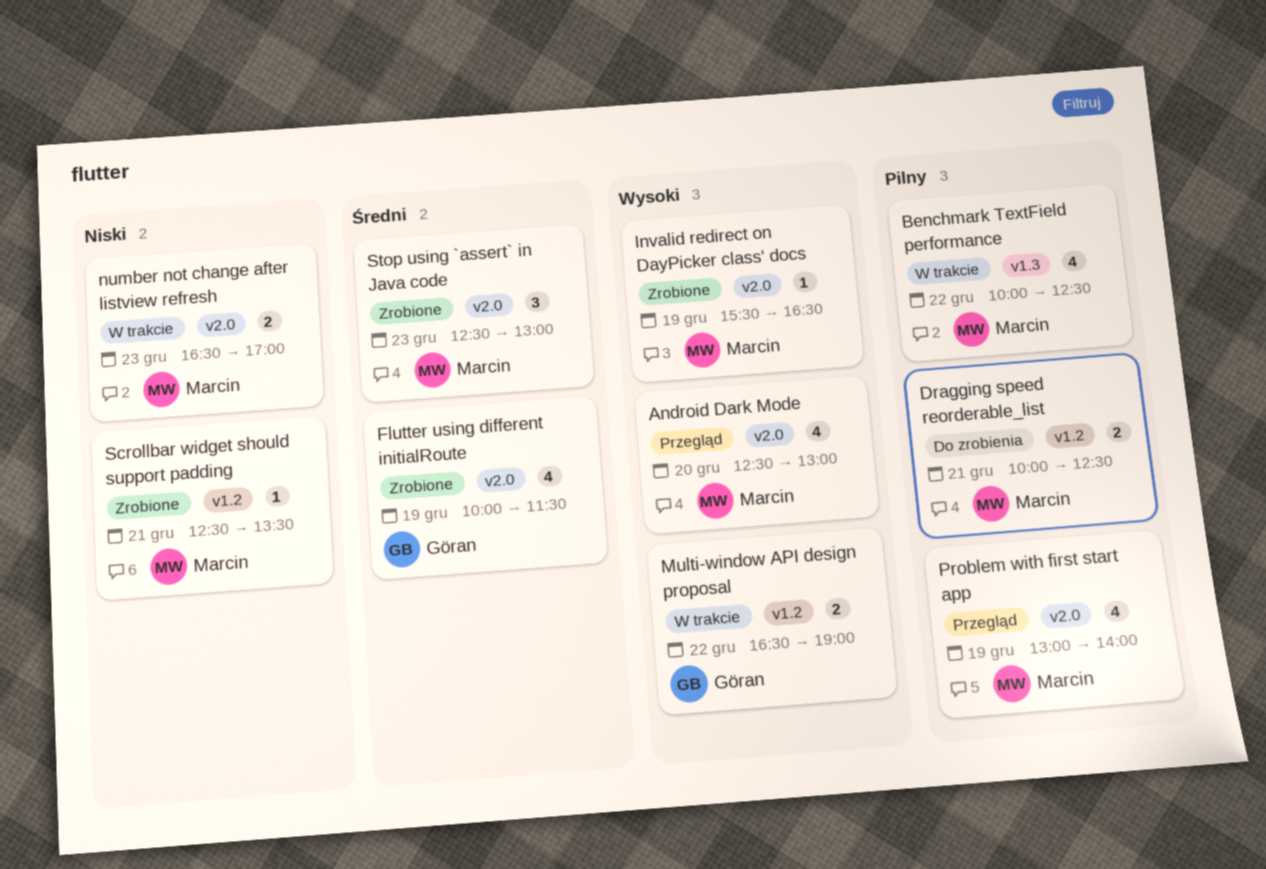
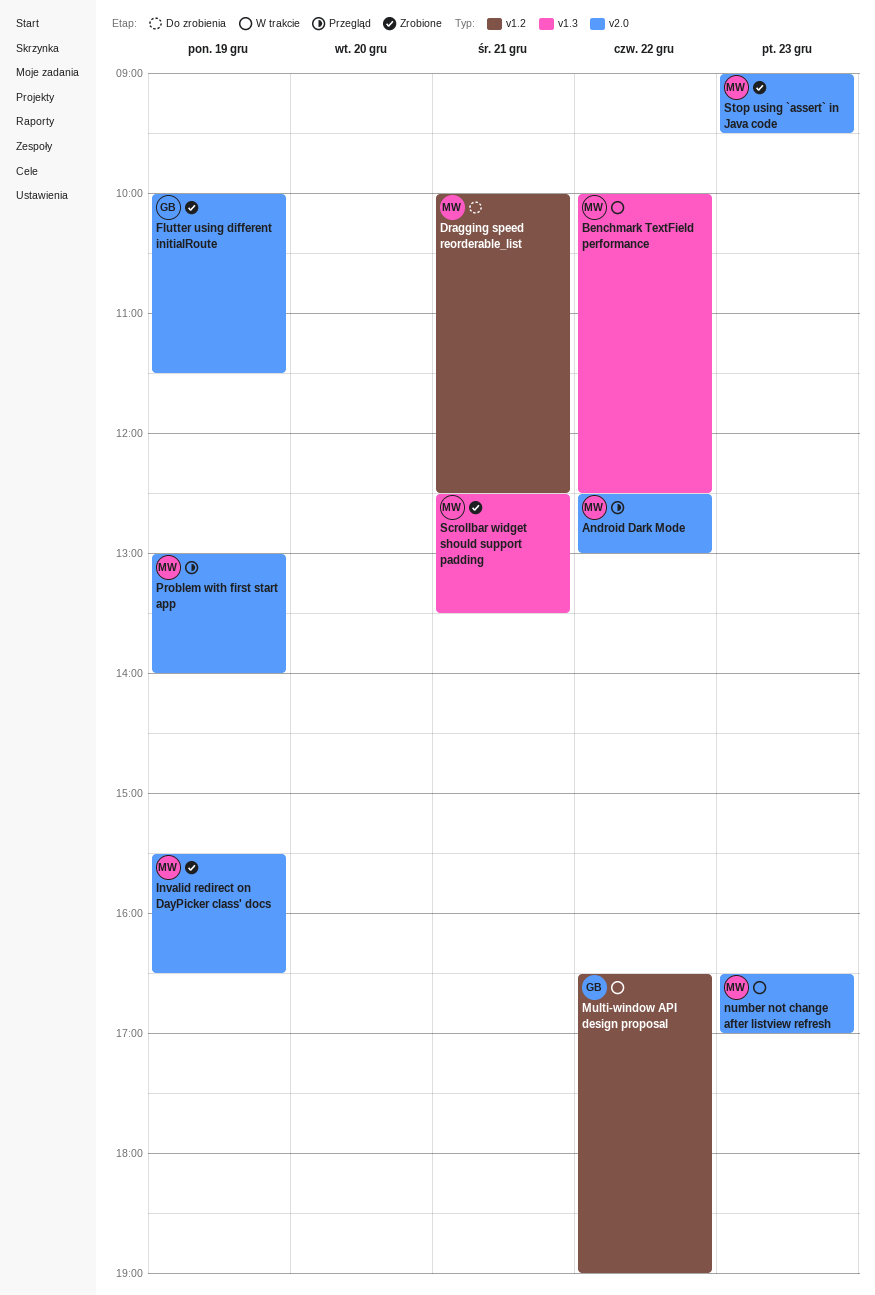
Android Dark Mode, day: Dec 20 -> Dec 22
Scrollbar widget should support padding, label: v1.2 -> v1.3
Stop using `assert` in Java code, begins: 12:30 -> 09:00
Stop using `assert` in Java code, ends: 13:00 -> 09:30

